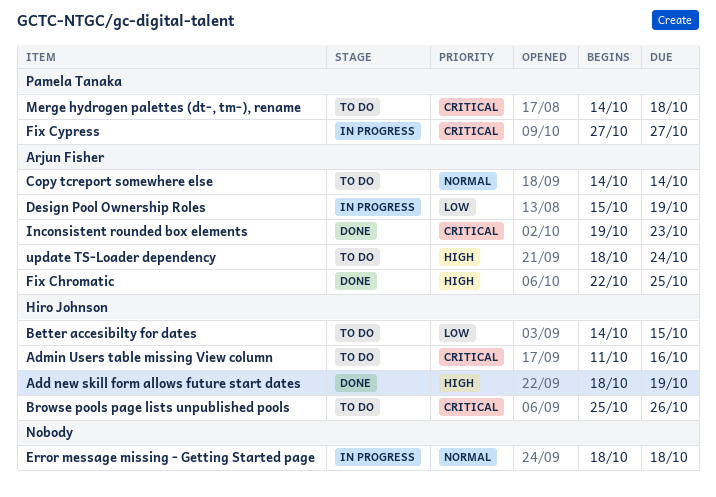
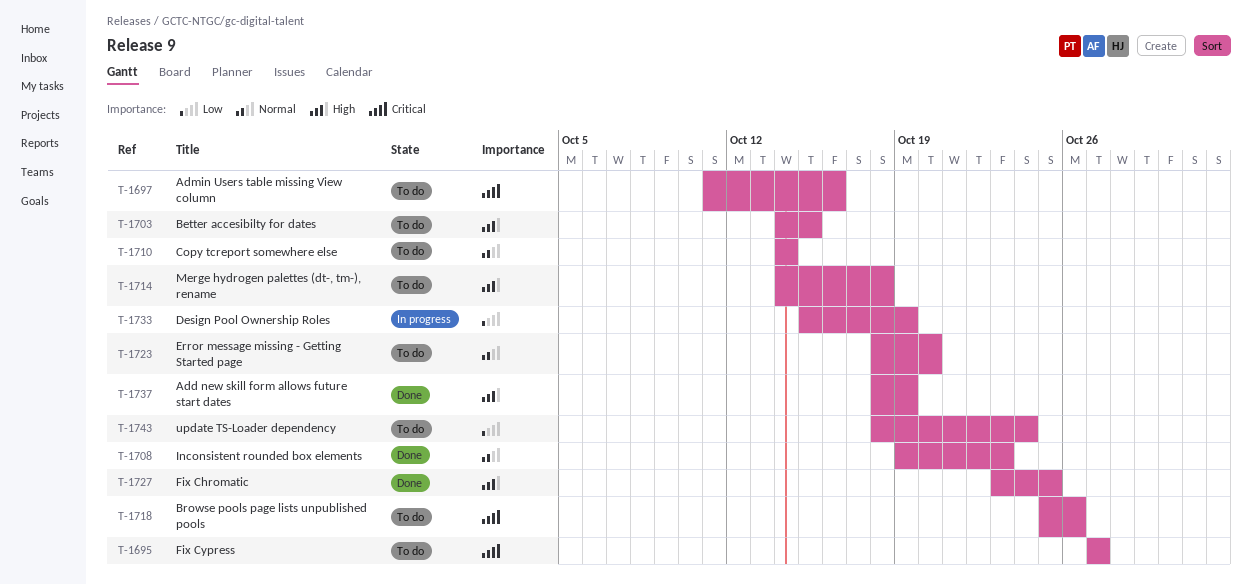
Better accesibilty for dates, priority: Low -> High
Error message missing - Getting Started page, status: In progress -> To do
Error message missing - Getting Started page, due: Oct 18 -> Oct 20
Fix Chromatic, start: Oct 22 -> Oct 23
Fix Cypress, status: In progress -> To do
Inconsistent rounded box elements, priority: Critical -> Normal
Merge hydrogen palettes (dt-, tm-), rename, priority: Critical -> High
update TS-Loader dependency, priority: High -> Low

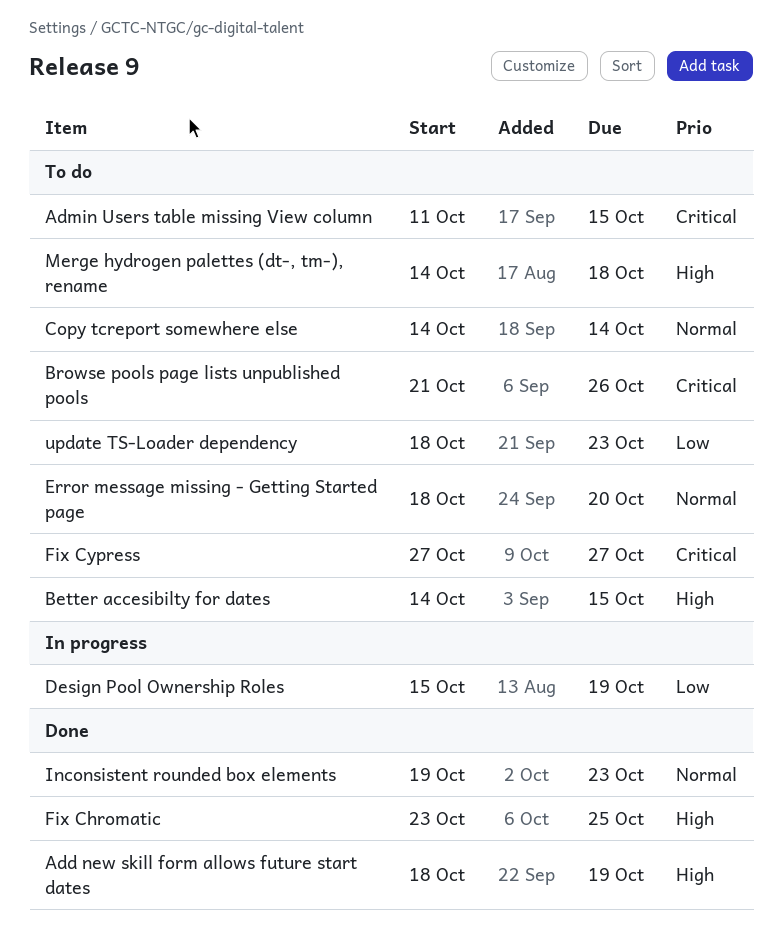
Admin Users table missing View column, due: Oct 16 -> Oct 15
Browse pools page lists unpublished pools, start: Oct 25 -> Oct 21
update TS-Loader dependency, due: Oct 24 -> Oct 23

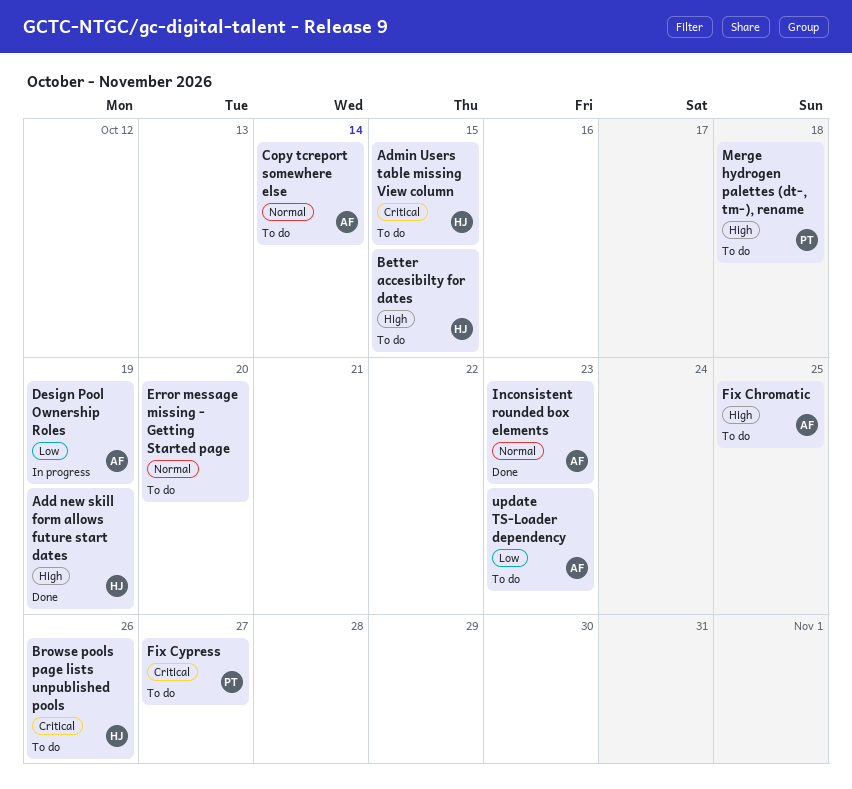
Fix Chromatic, status: Done -> To do

